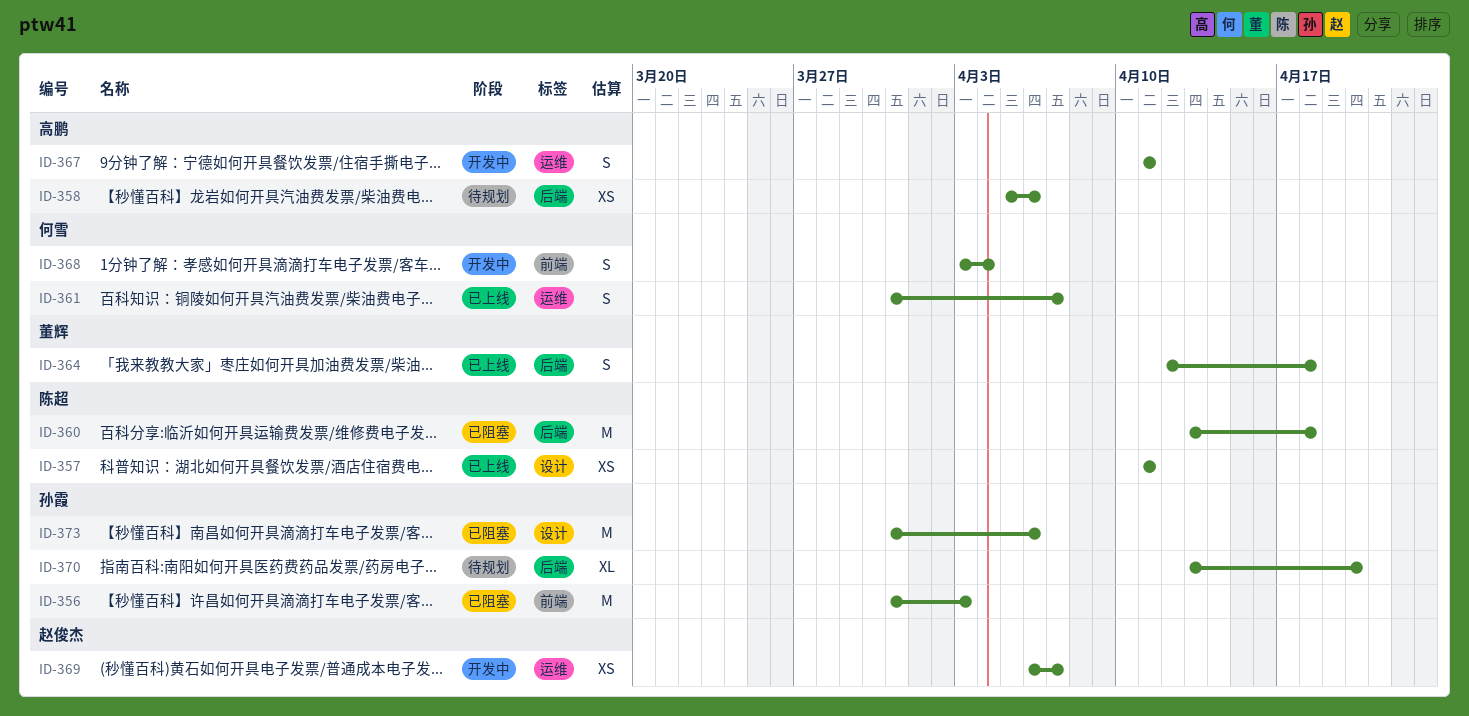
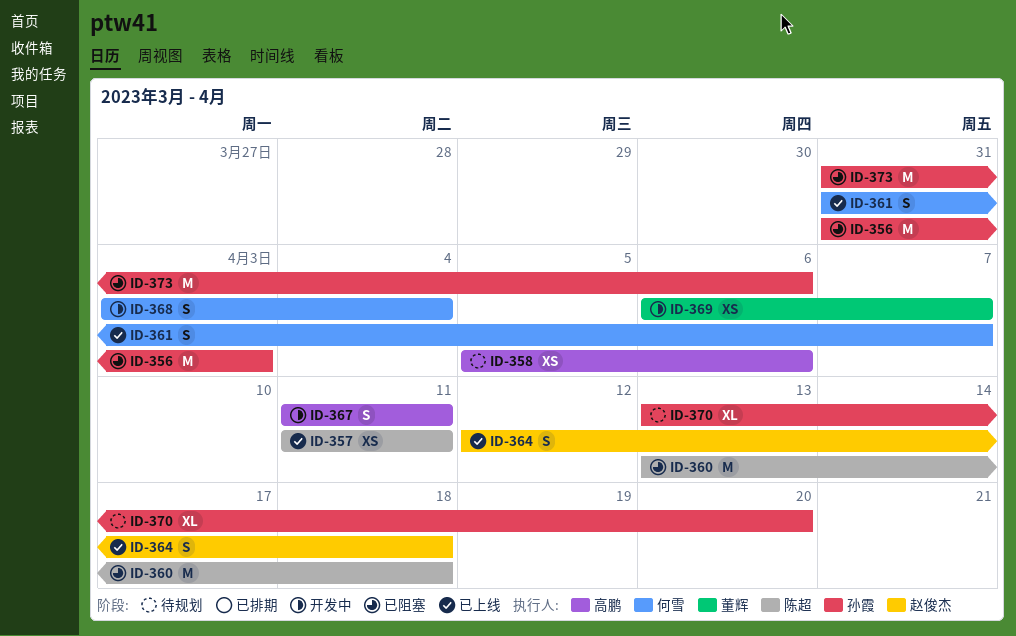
ID-364, owner: 董辉 -> 赵俊杰
ID-369, owner: 赵俊杰 -> 董辉

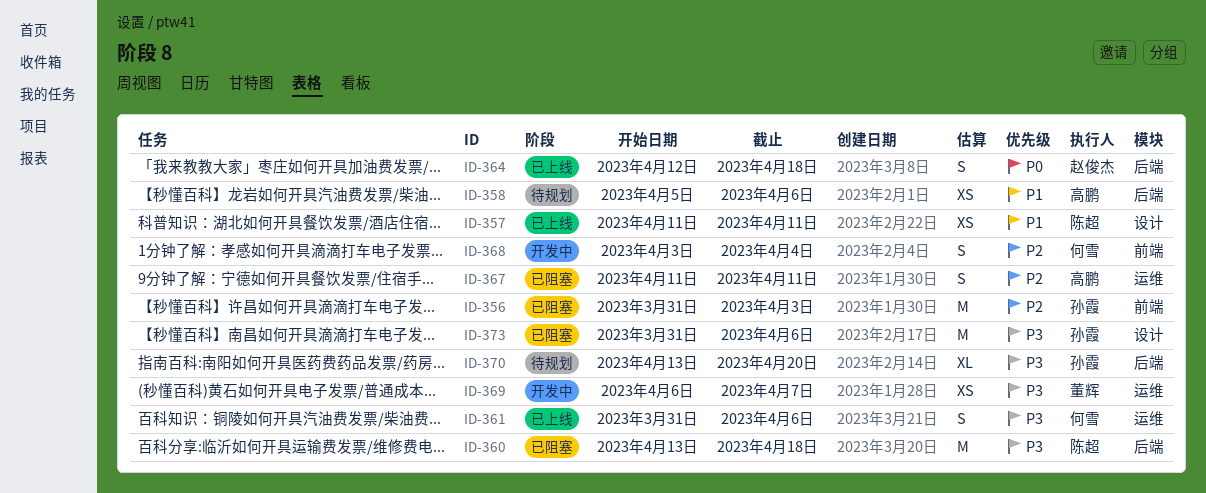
ID-361, due: Apr 7 -> Apr 6
ID-367, status: 开发中 -> 已阻塞

